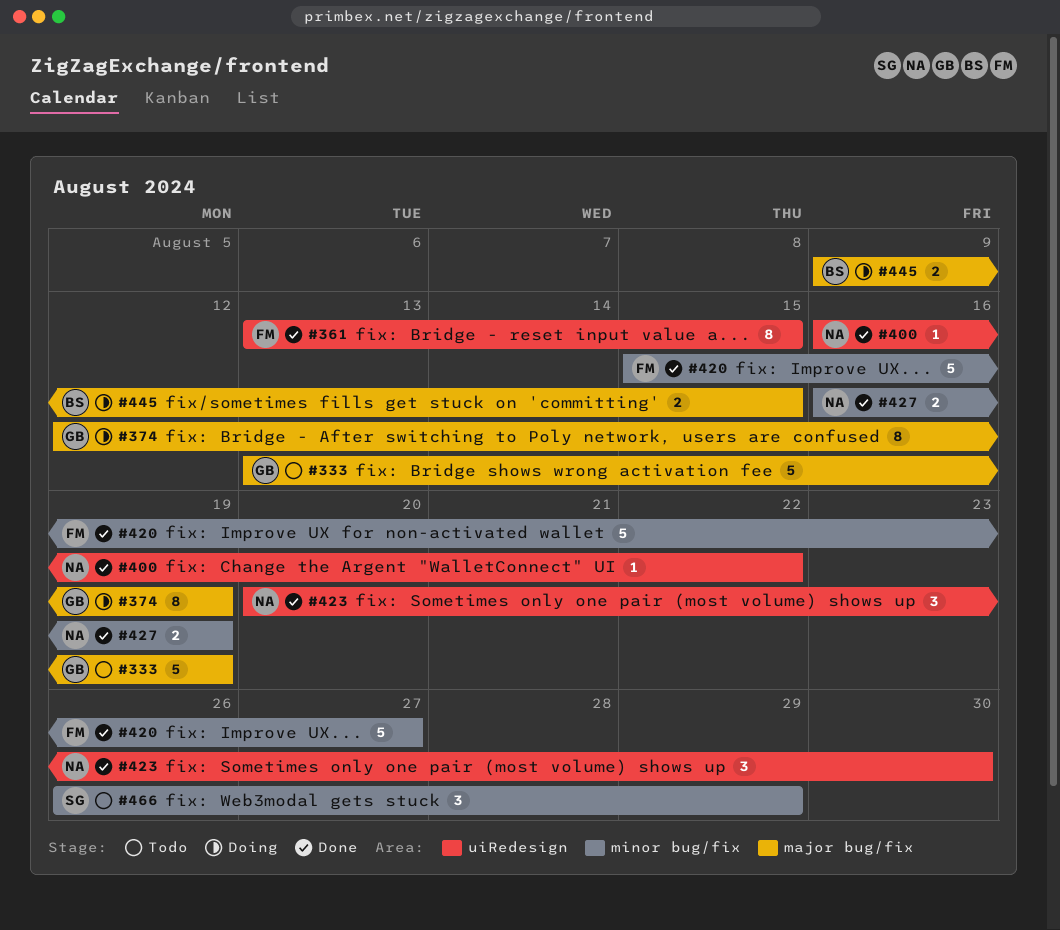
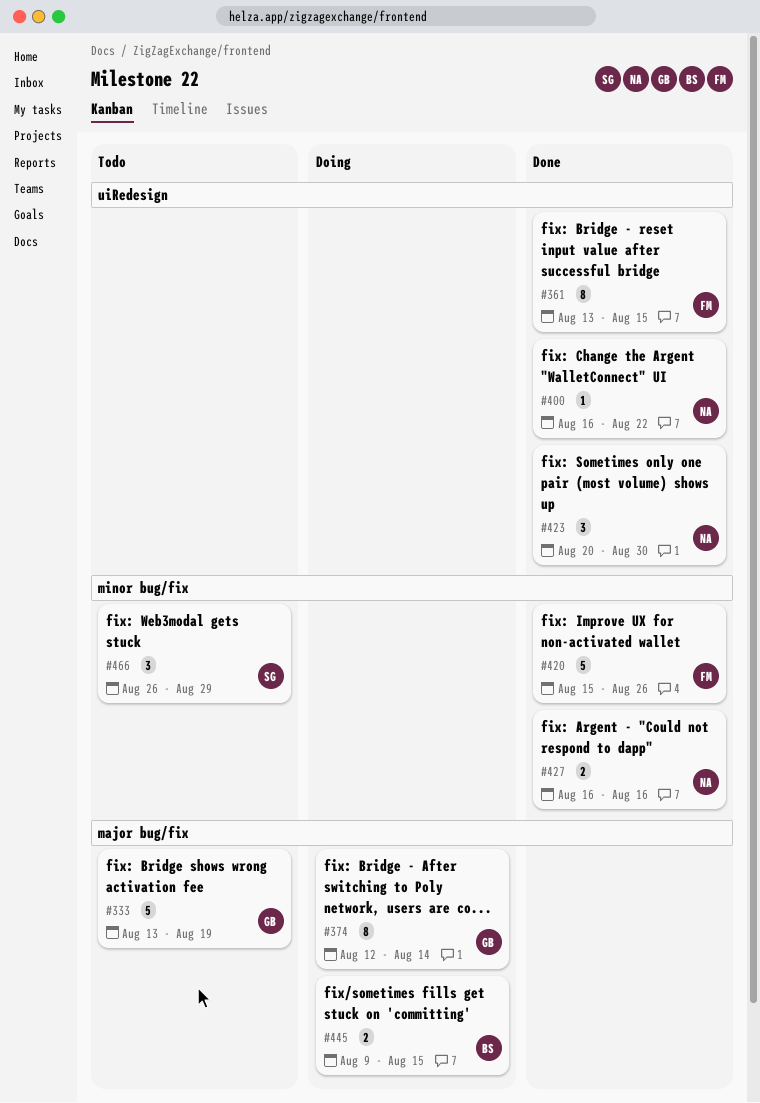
#374, due: Aug 19 -> Aug 14
#420, due: Aug 27 -> Aug 26
#427, due: Aug 19 -> Aug 16

